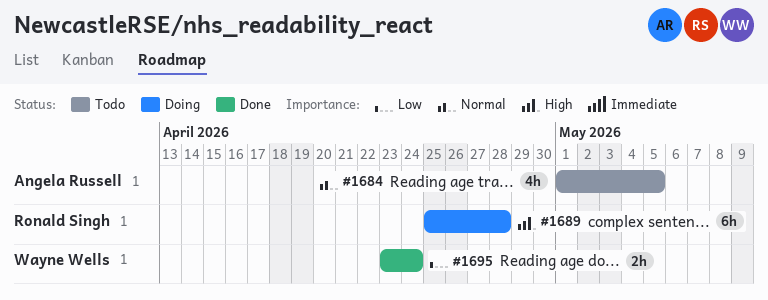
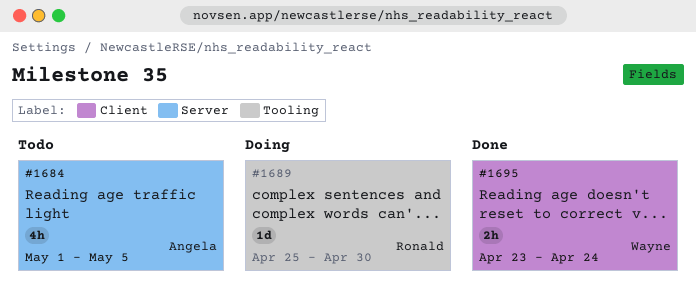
#1689, estimate: 6h -> 1d
#1689, due: Apr 28 -> Apr 30

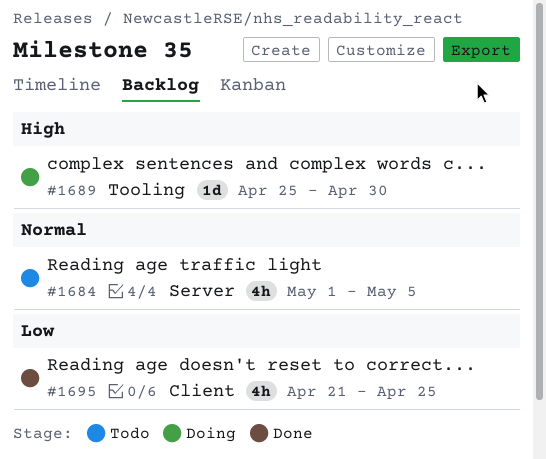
#1695, estimate: 2h -> 4h
#1695, start: Apr 23 -> Apr 21
#1695, due: Apr 24 -> Apr 25

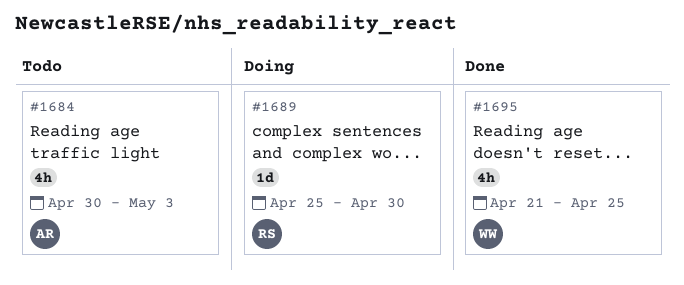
#1684, start: May 1 -> Apr 30
#1684, due: May 5 -> May 3

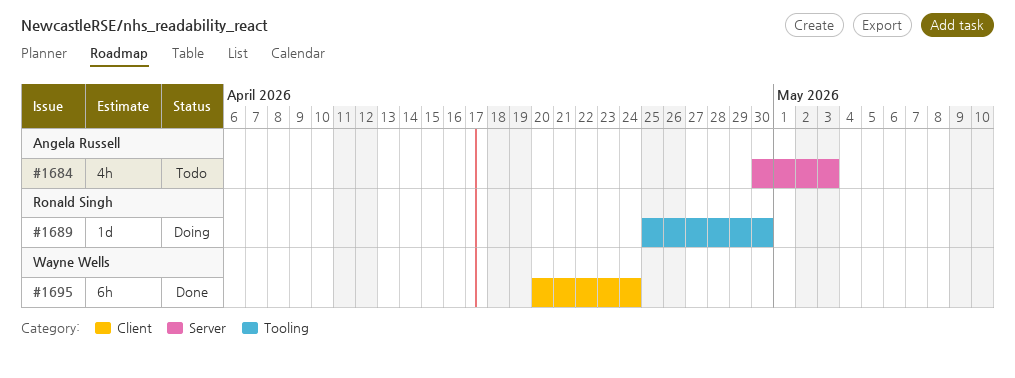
#1695, estimate: 4h -> 6h
#1695, start: Apr 21 -> Apr 20
#1695, due: Apr 25 -> Apr 24

